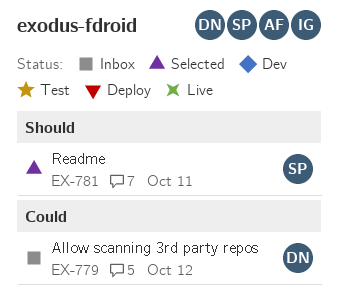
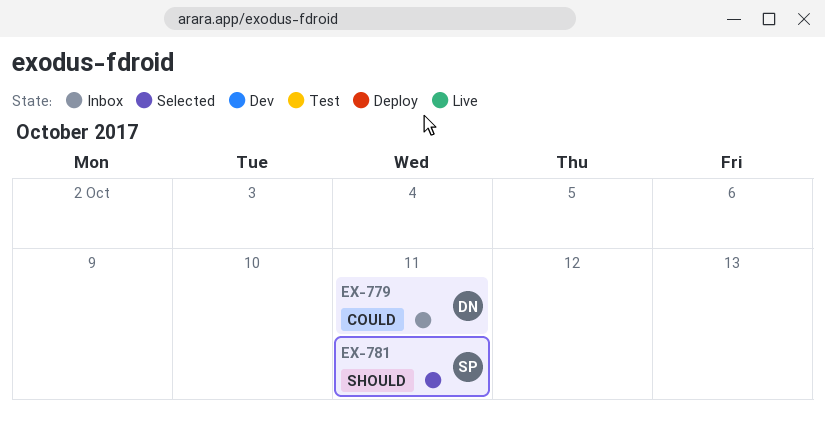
EX-779, due: Oct 12 -> Oct 11

